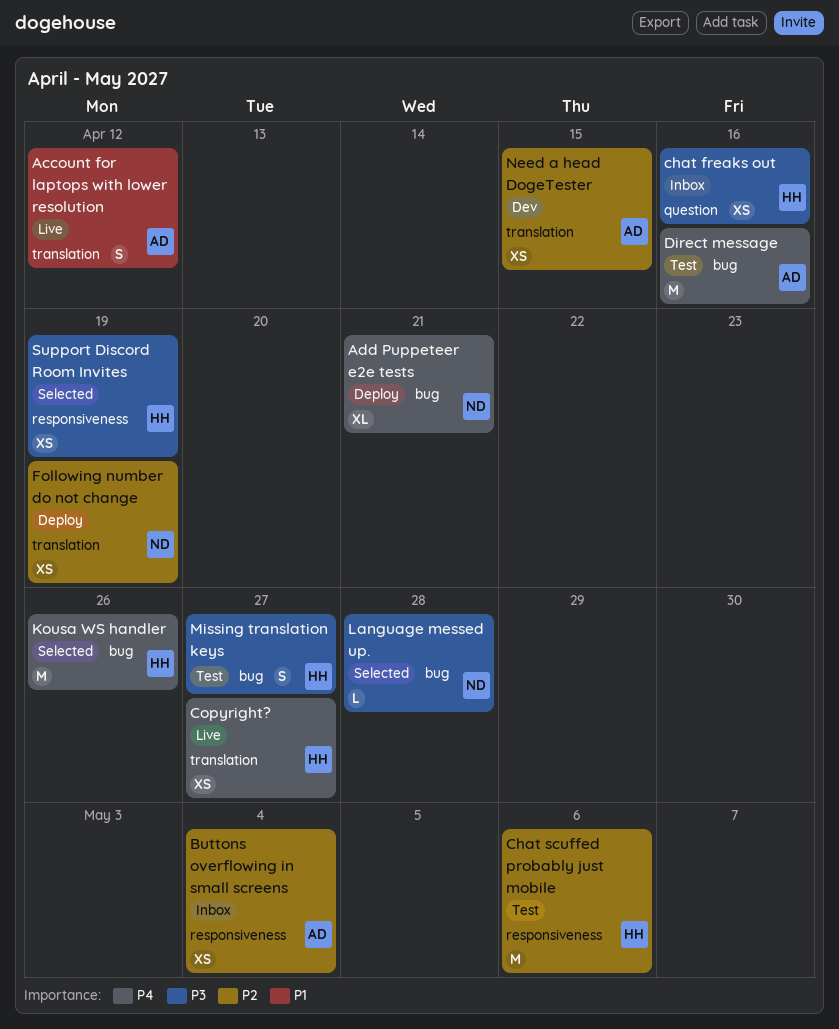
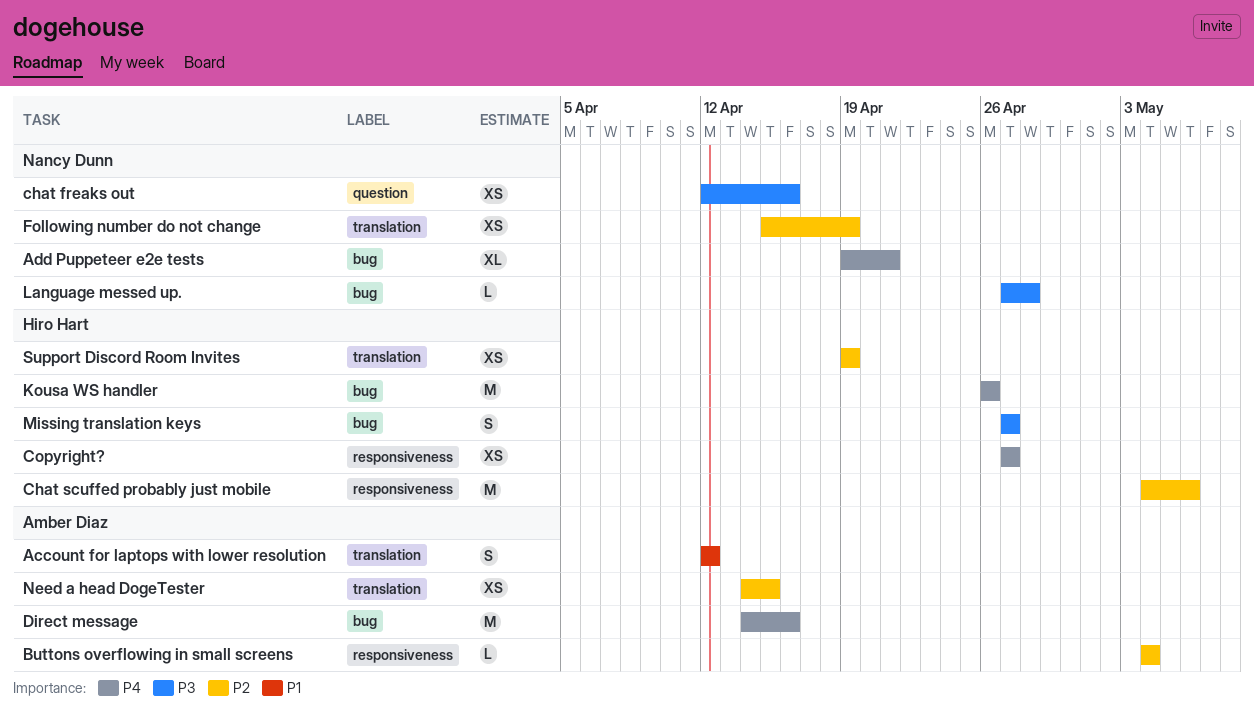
Buttons overflowing in small screens, estimate: XS -> L
chat freaks out, owner: Hiro Hart -> Nancy Dunn
Copyright?, label: translation -> responsiveness
Support Discord Room Invites, priority: P3 -> P2
Support Discord Room Invites, label: responsiveness -> translation

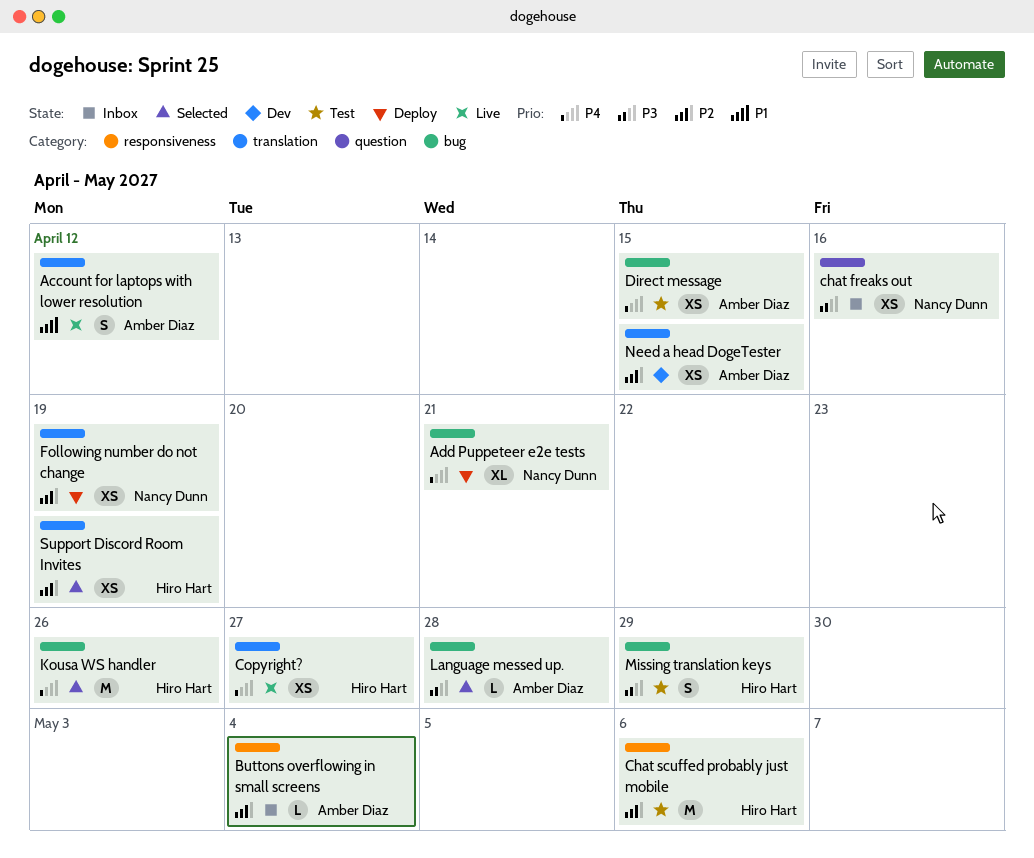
Copyright?, label: responsiveness -> translation
Direct message, estimate: M -> XS
Direct message, due: Apr 16 -> Apr 15
Language messed up., owner: Nancy Dunn -> Amber Diaz
Missing translation keys, due: Apr 27 -> Apr 29

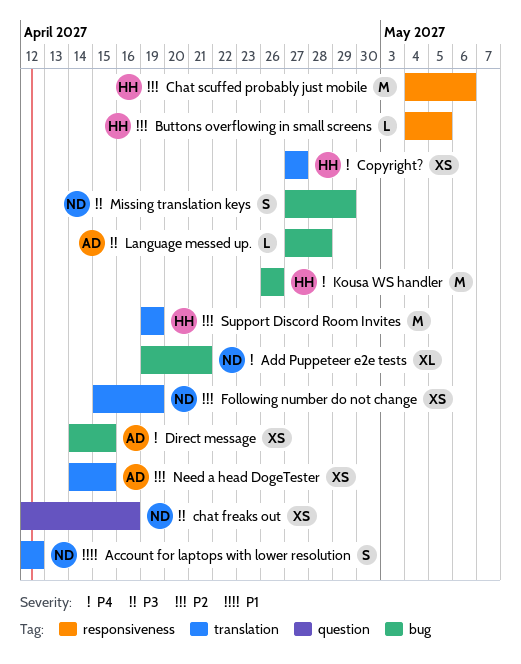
Account for laptops with lower resolution, owner: Amber Diaz -> Nancy Dunn
Buttons overflowing in small screens, owner: Amber Diaz -> Hiro Hart
Buttons overflowing in small screens, due: May 4 -> May 5
Missing translation keys, owner: Hiro Hart -> Nancy Dunn
Support Discord Room Invites, estimate: XS -> M

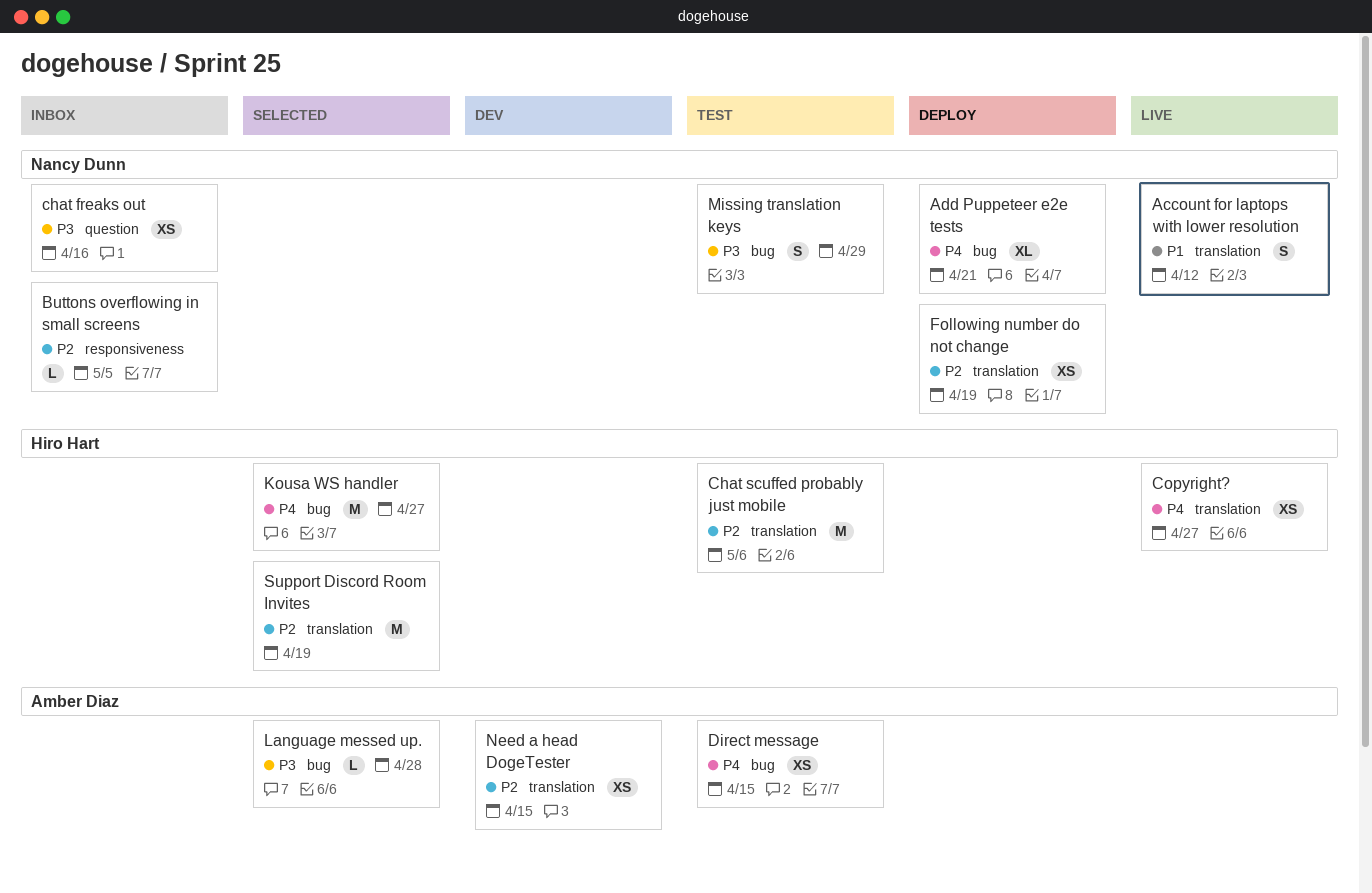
Buttons overflowing in small screens, owner: Hiro Hart -> Nancy Dunn
Chat scuffed probably just mobile, label: responsiveness -> translation
Kousa WS handler, due: Apr 26 -> Apr 27

